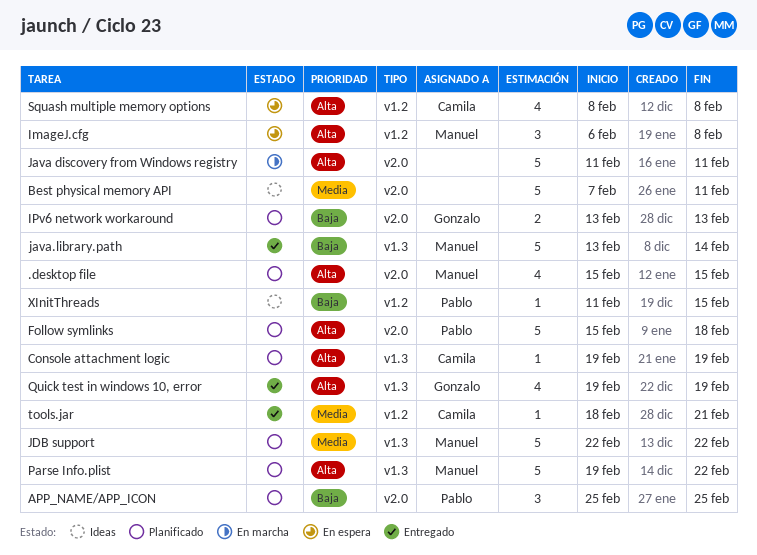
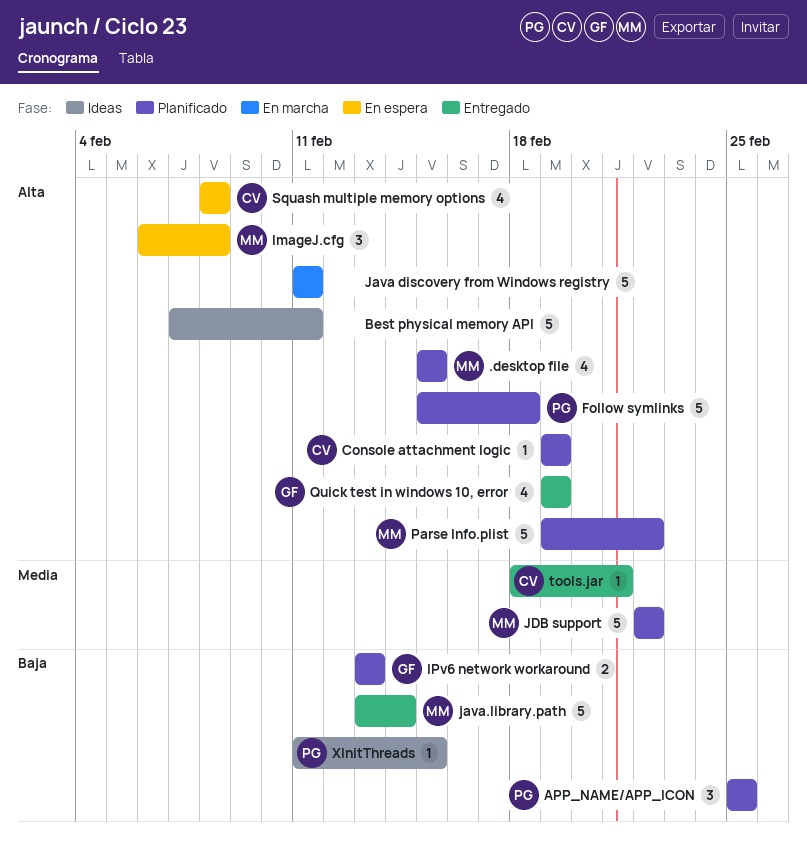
Best physical memory API, priority: Media -> Alta

